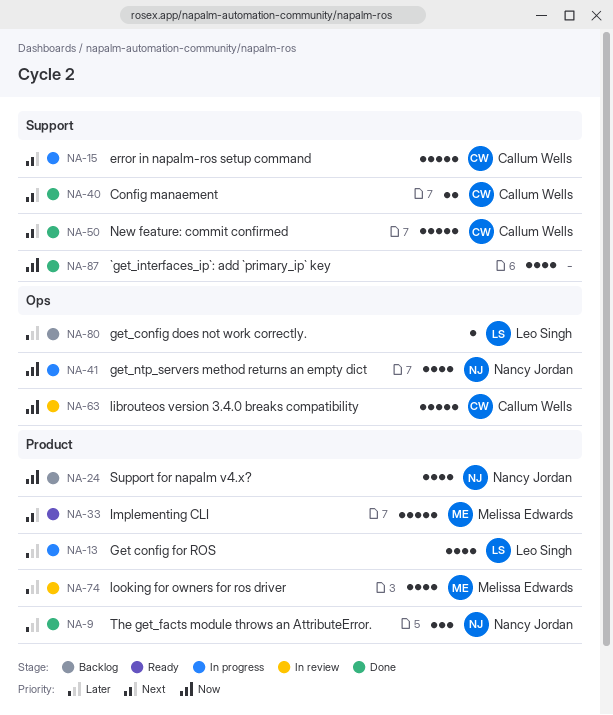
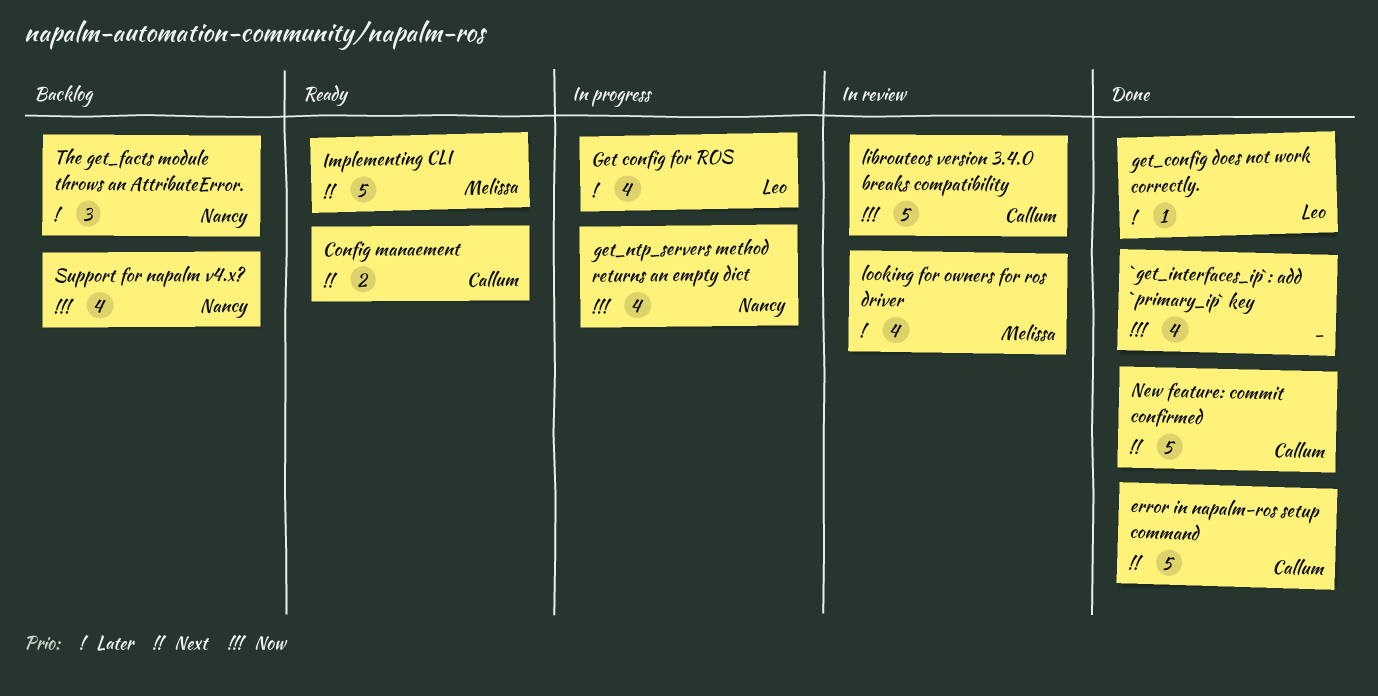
Config manaement, status: Done -> Ready
error in napalm-ros setup command, status: In progress -> Done
get_config does not work correctly., status: Backlog -> Done
The get_facts module throws an AttributeError., status: Done -> Backlog

